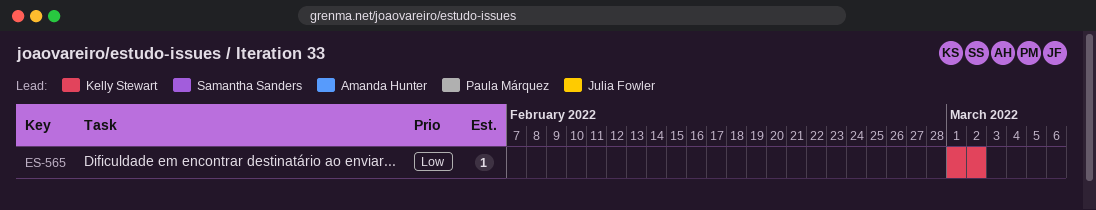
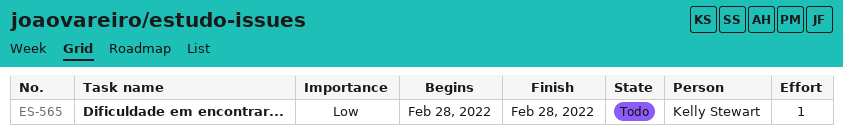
ES-565, start: Mar 1 -> Feb 28
ES-565, due: Mar 2 -> Feb 28

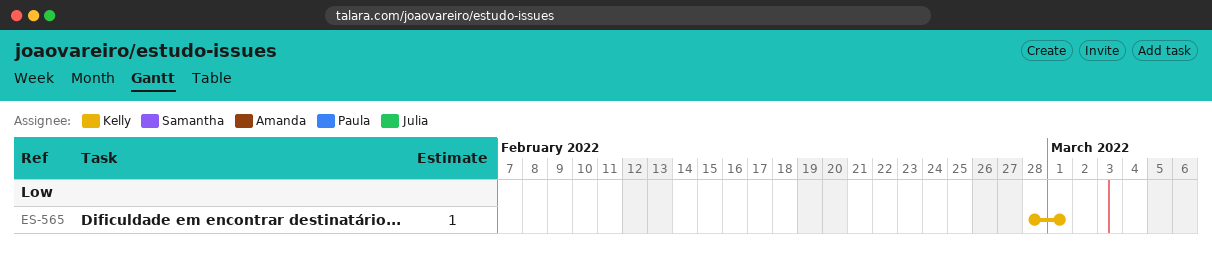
ES-565, due: Feb 28 -> Mar 1

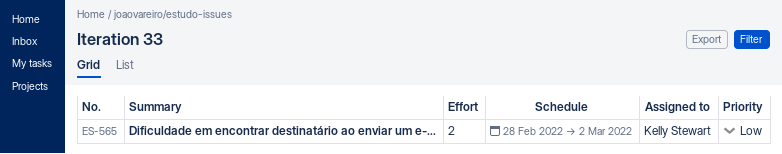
ES-565, estimate: 1 -> 2
ES-565, due: Mar 1 -> Mar 2

